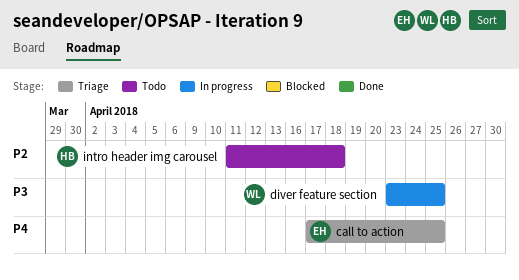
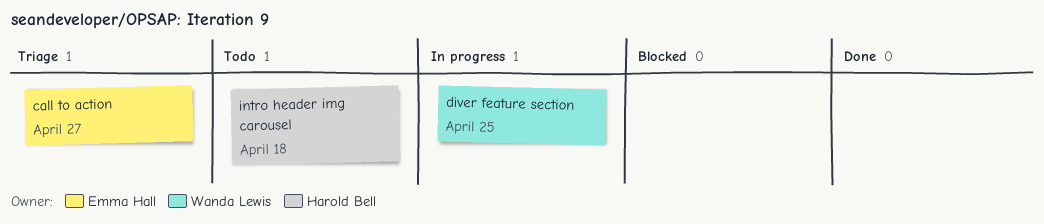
call to action, due: Apr 25 -> Apr 27

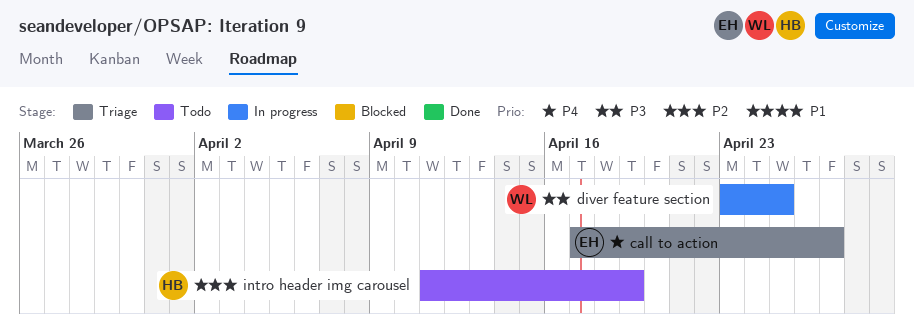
intro header img carousel, due: Apr 18 -> Apr 19

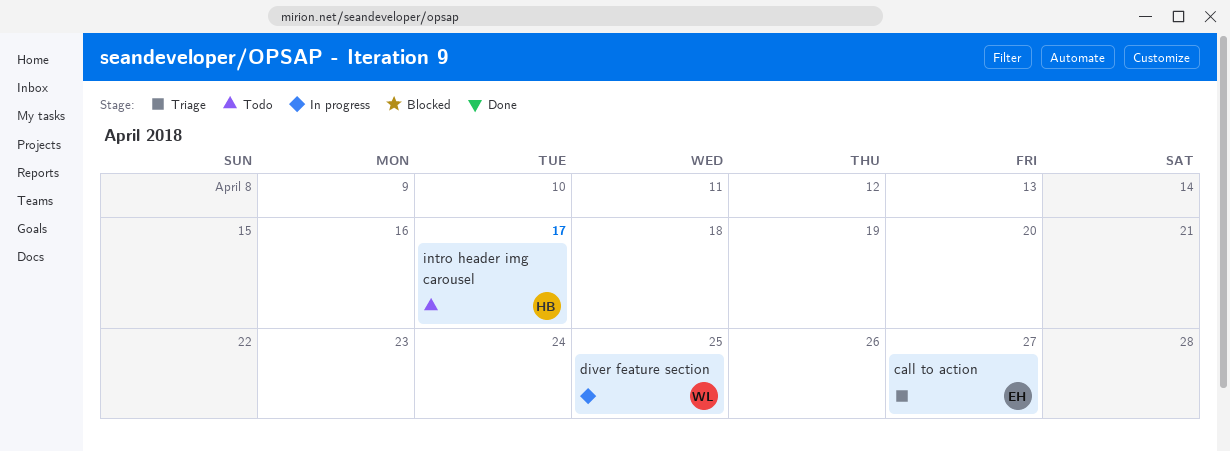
intro header img carousel, due: Apr 19 -> Apr 17

